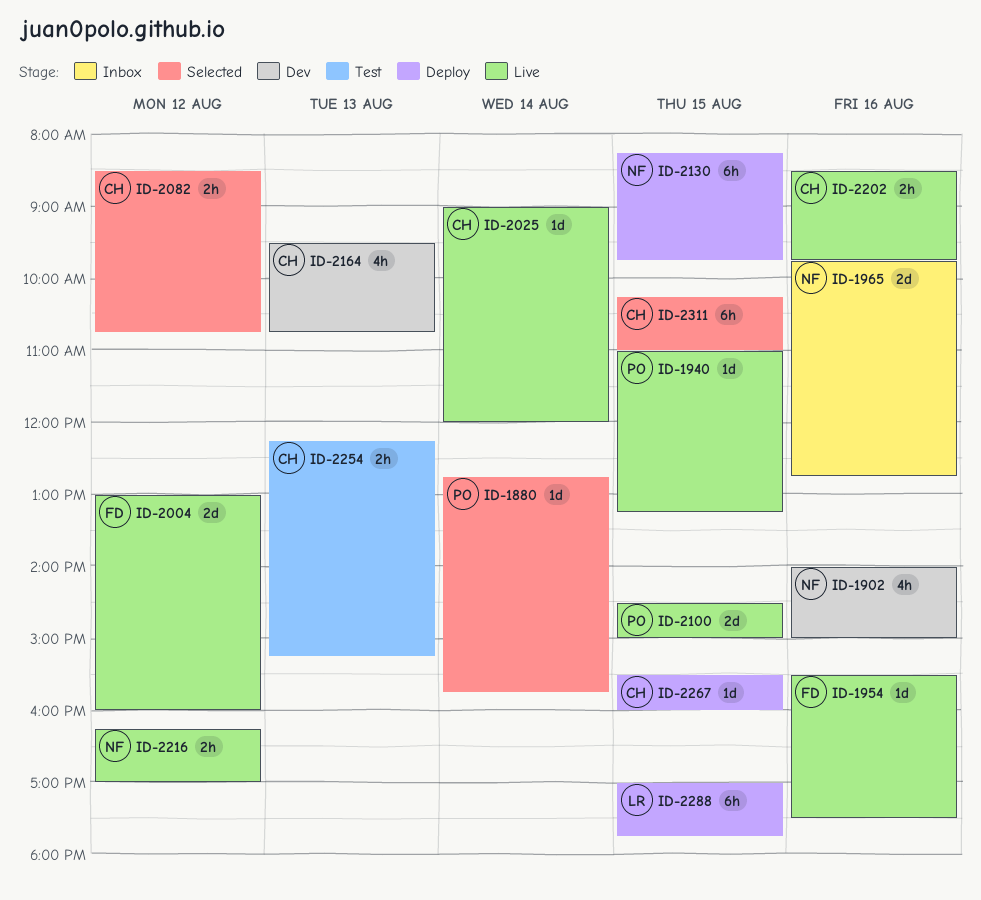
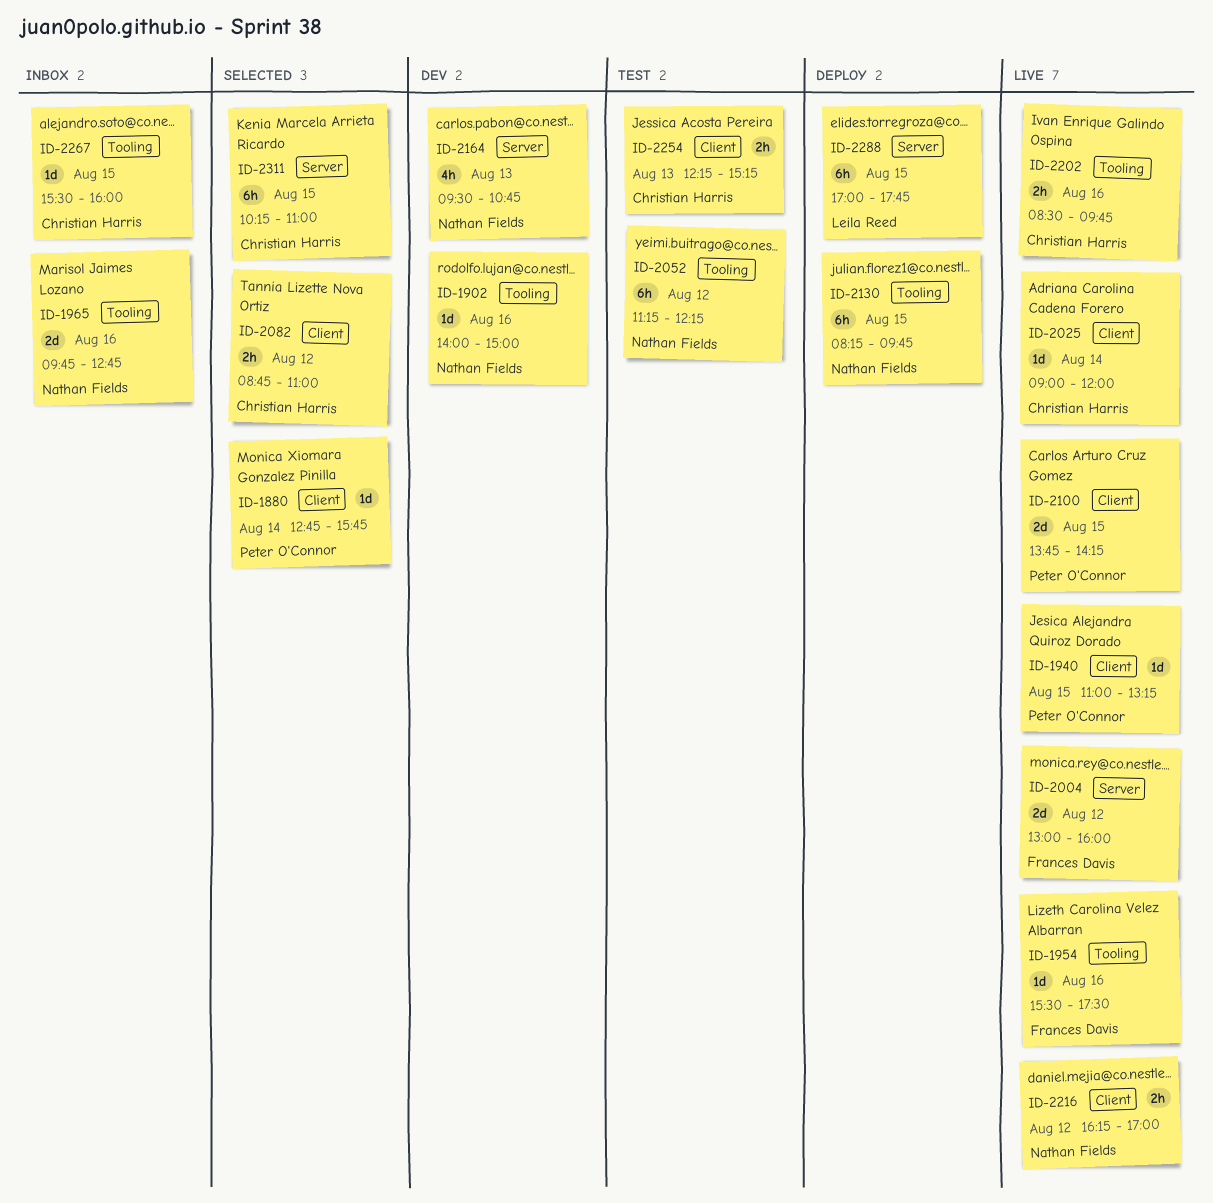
ID-1902, estimate: 4h -> 1d
ID-2052: none -> present
ID-2082, begins: 08:30 -> 08:45
ID-2082, ends: 10:45 -> 11:00
ID-2100, begins: 14:30 -> 13:45
ID-2100, ends: 15:00 -> 14:15
ID-2164, owner: Christian Harris -> Nathan Fields
ID-2267, status: Deploy -> Inbox

